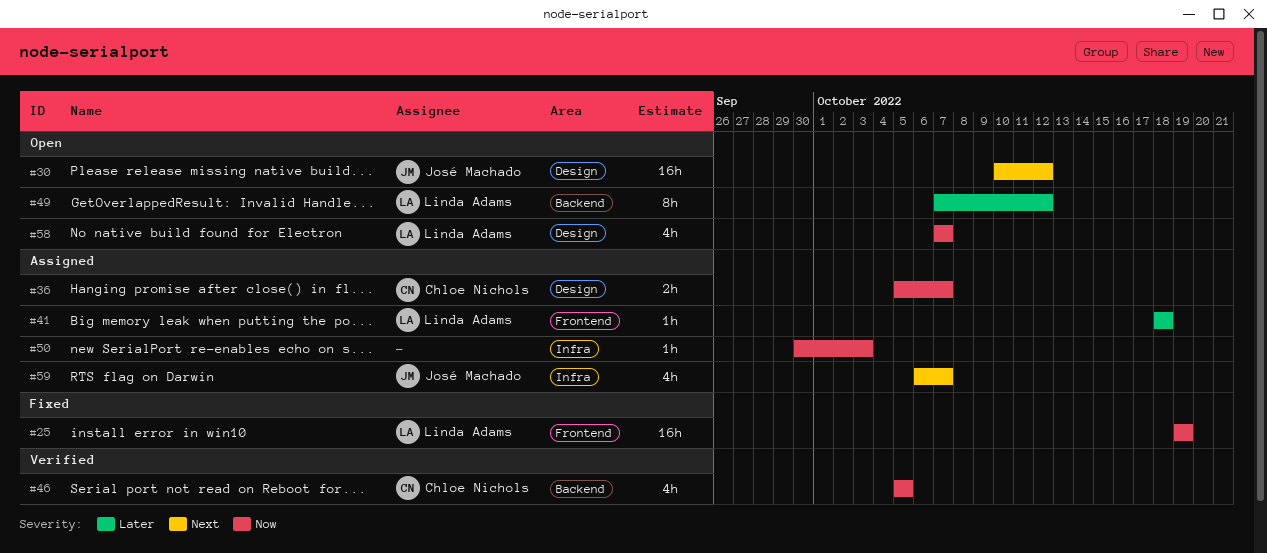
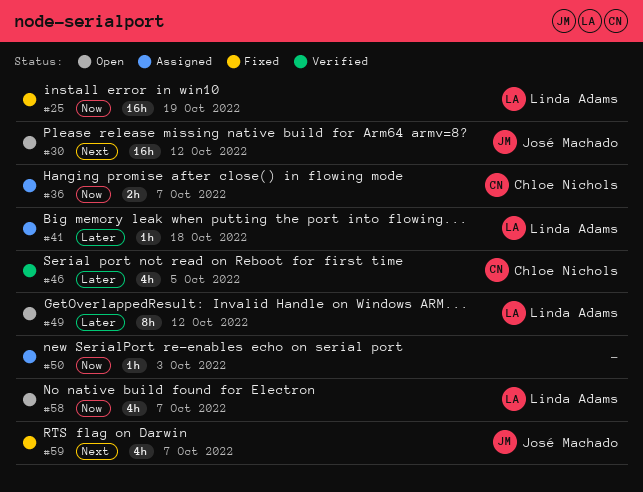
#46, priority: Now -> Later
#59, status: Assigned -> Fixed

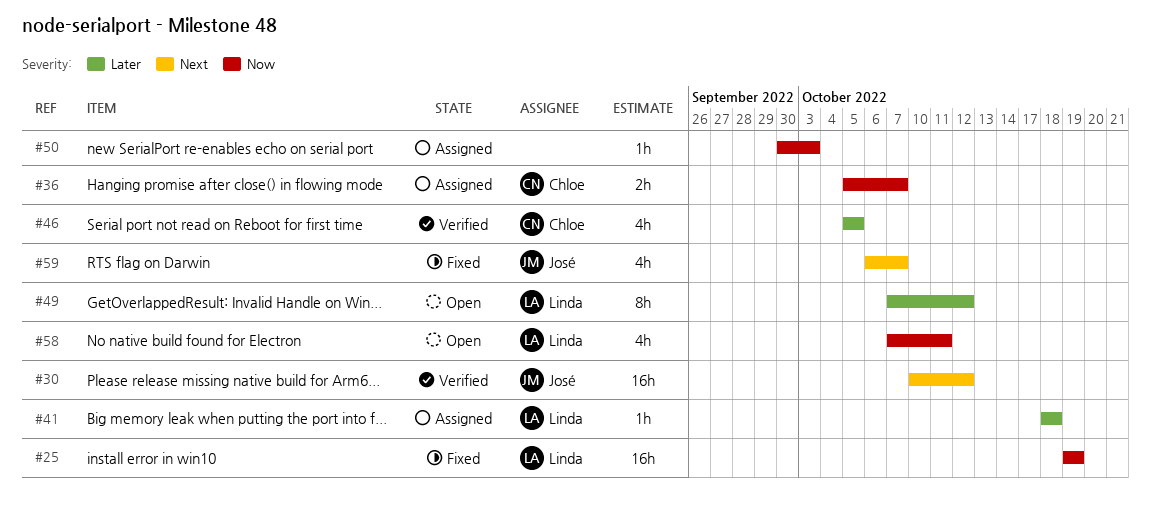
#30, status: Open -> Verified
#58, due: Oct 7 -> Oct 11

